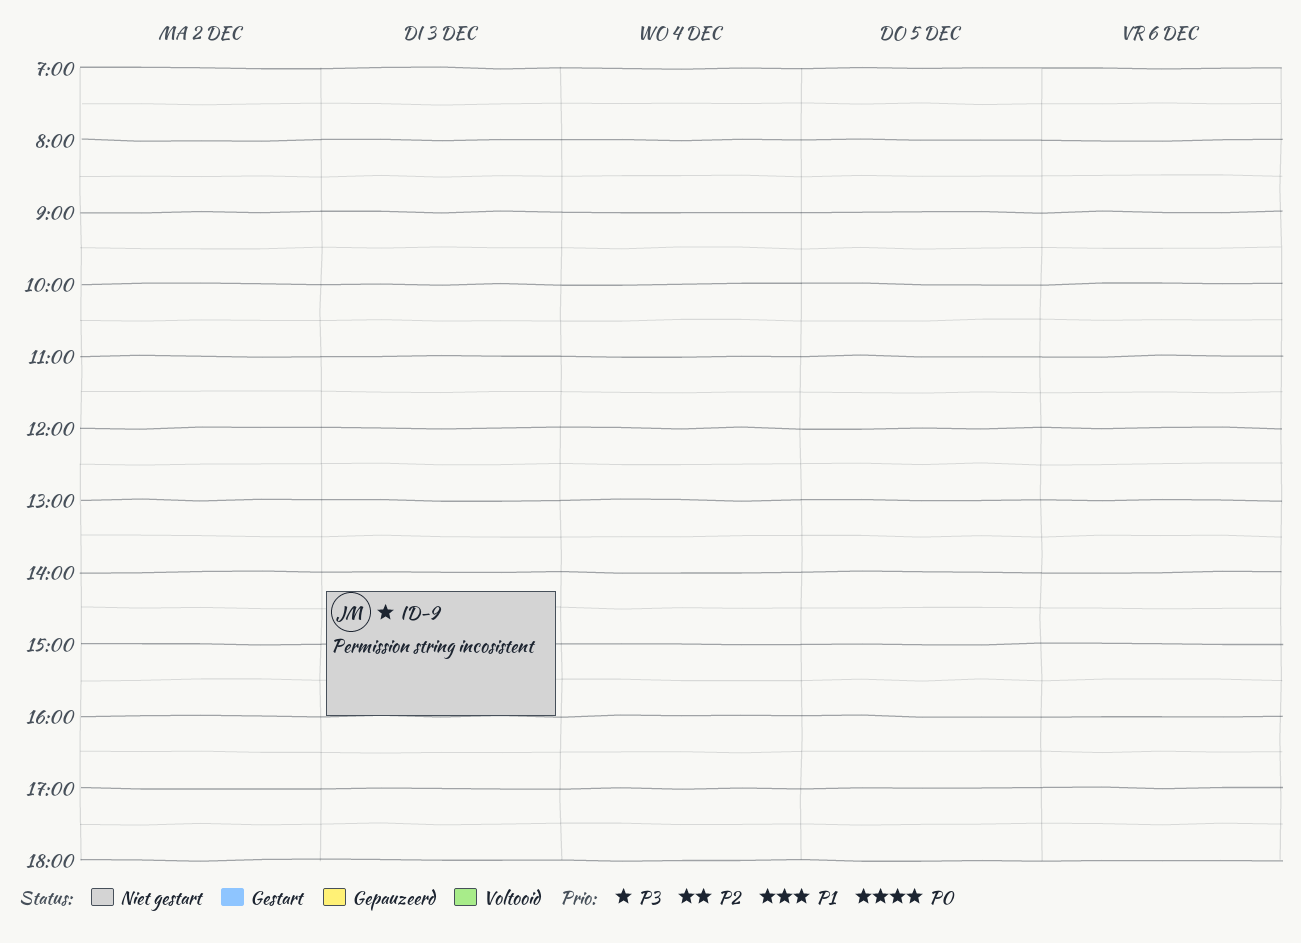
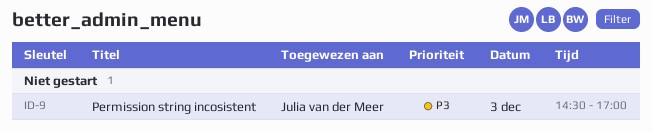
ID-9, begins: 14:15 -> 14:30
ID-9, ends: 16:00 -> 17:00

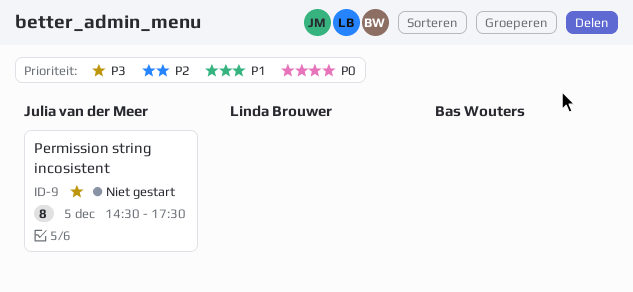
ID-9, day: Dec 3 -> Dec 5
ID-9, ends: 17:00 -> 17:30

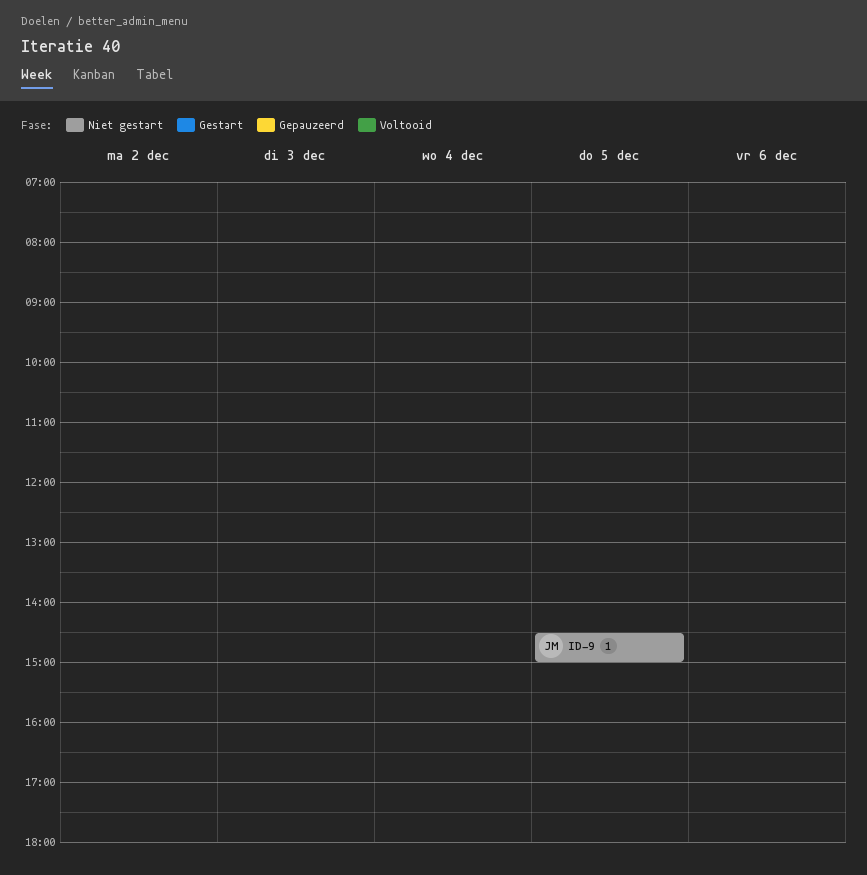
ID-9, estimate: 8 -> 1
ID-9, ends: 17:30 -> 15:00

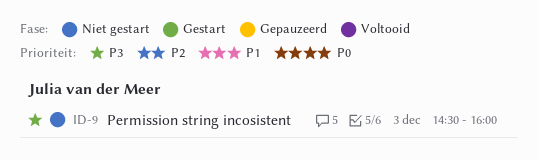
ID-9, day: Dec 5 -> Dec 3
ID-9, ends: 15:00 -> 16:00

